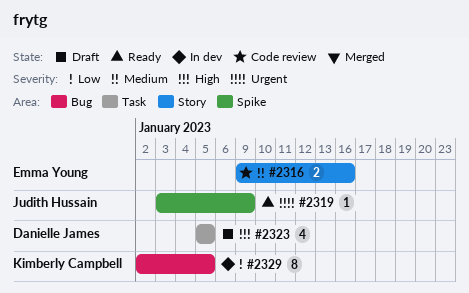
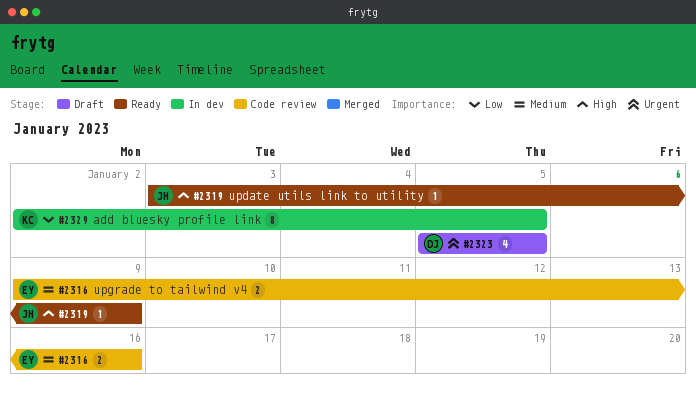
#2319, priority: Urgent -> High
#2323, priority: High -> Urgent

